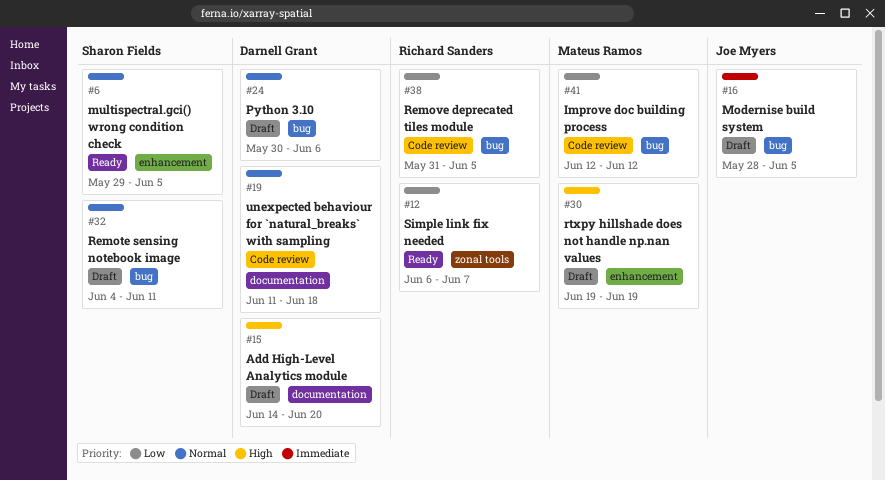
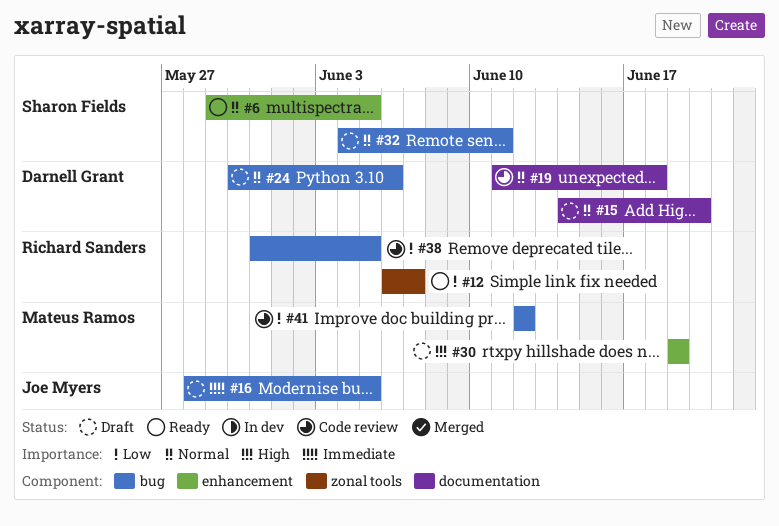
#15, priority: High -> Normal

